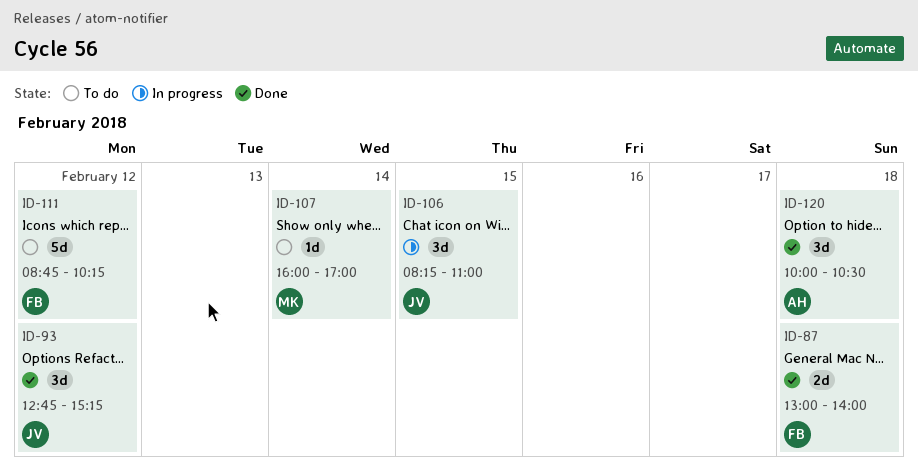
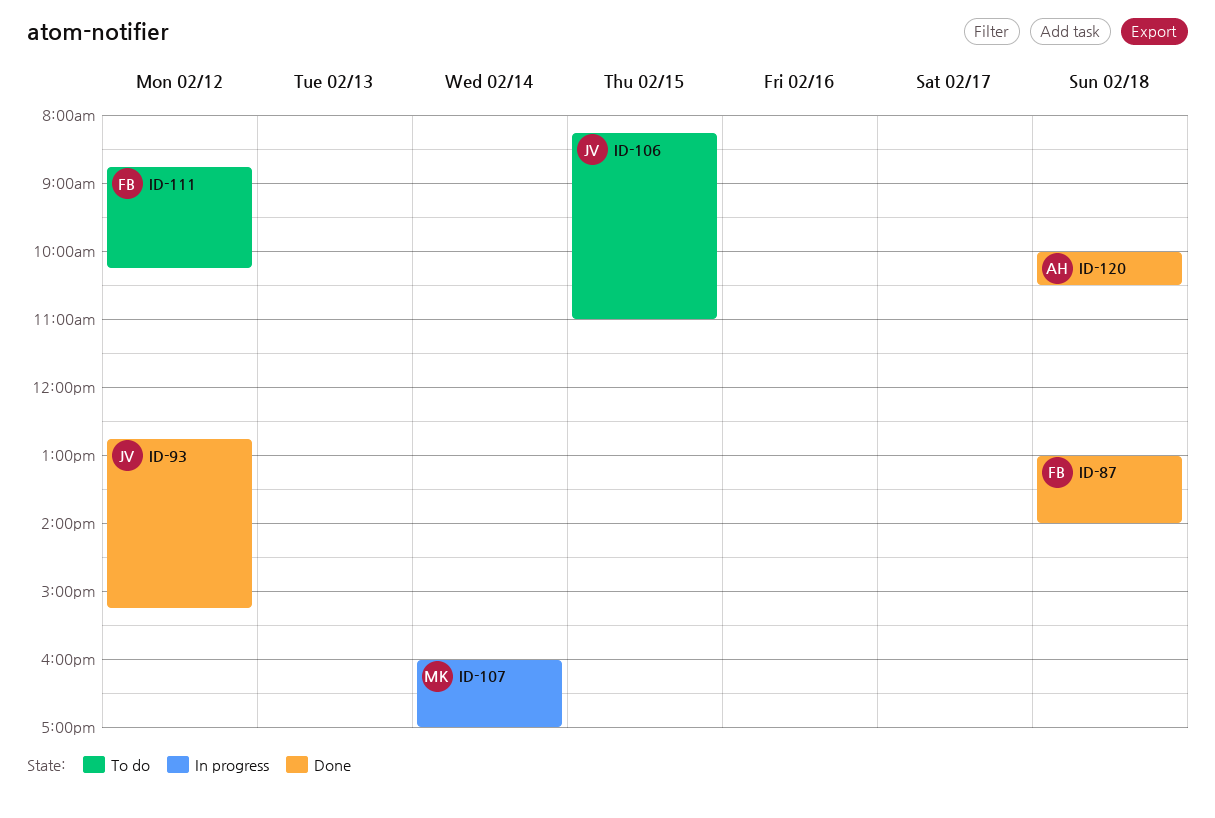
ID-106, status: In progress -> To do
ID-107, status: To do -> In progress

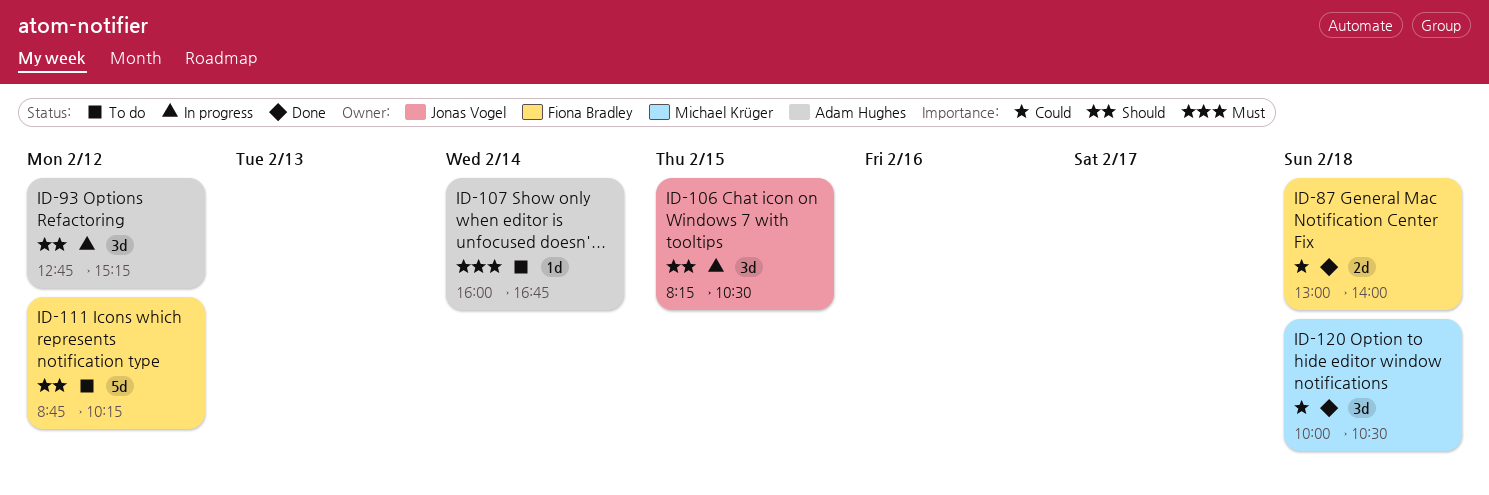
ID-93, status: Done -> In progress
ID-93, owner: Jonas Vogel -> Adam Hughes
ID-106, status: To do -> In progress
ID-106, ends: 11:00 -> 10:30
ID-107, status: In progress -> To do
ID-107, owner: Michael Krüger -> Adam Hughes
ID-107, ends: 17:00 -> 16:45
ID-120, owner: Adam Hughes -> Michael Krüger

